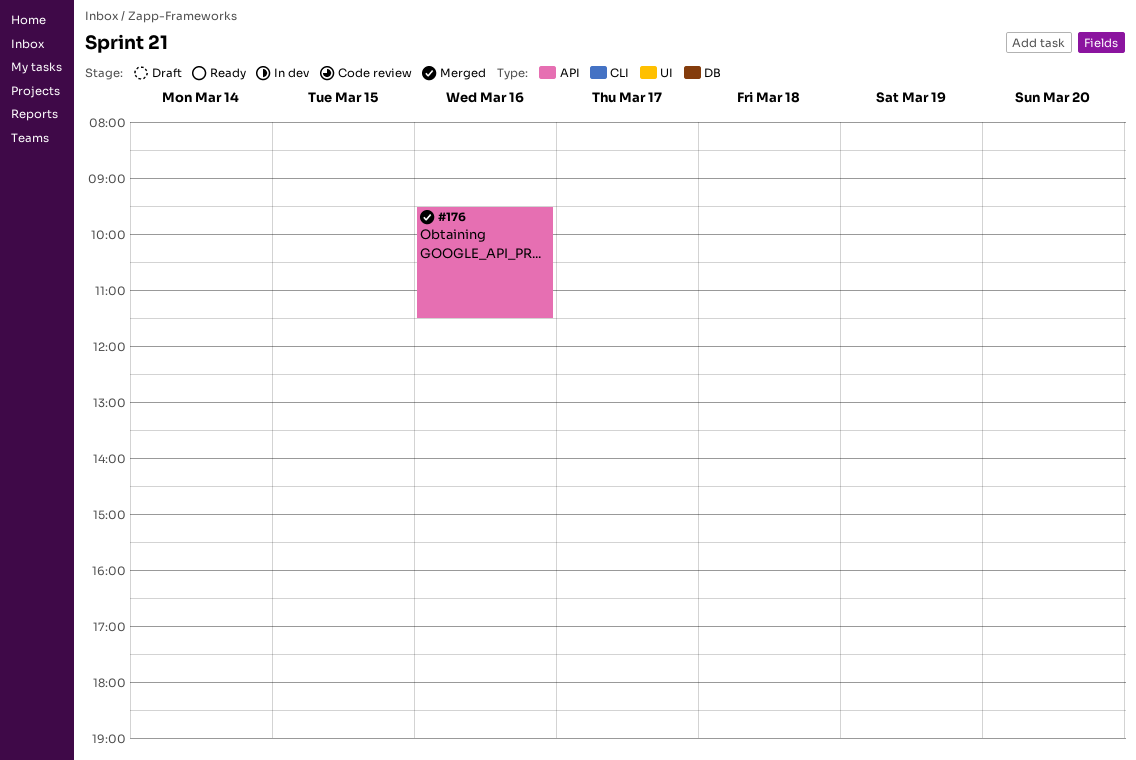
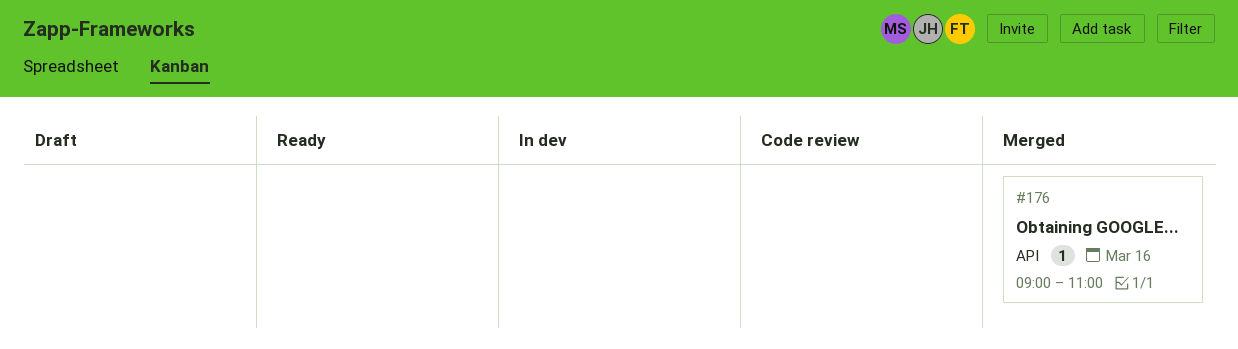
#176, begins: 09:30 -> 09:00
#176, ends: 11:30 -> 11:00

